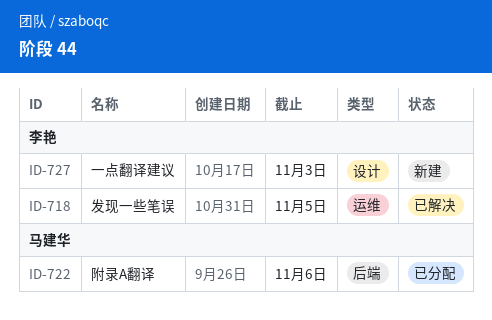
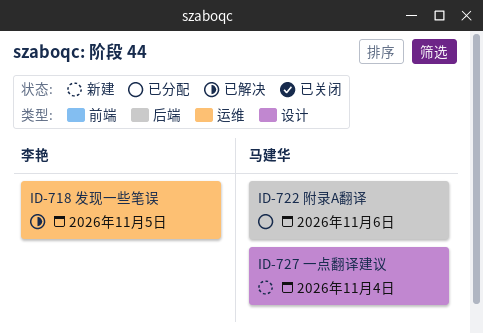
ID-727, owner: 李艳 -> 马建华
ID-727, due: Nov 3 -> Nov 4

